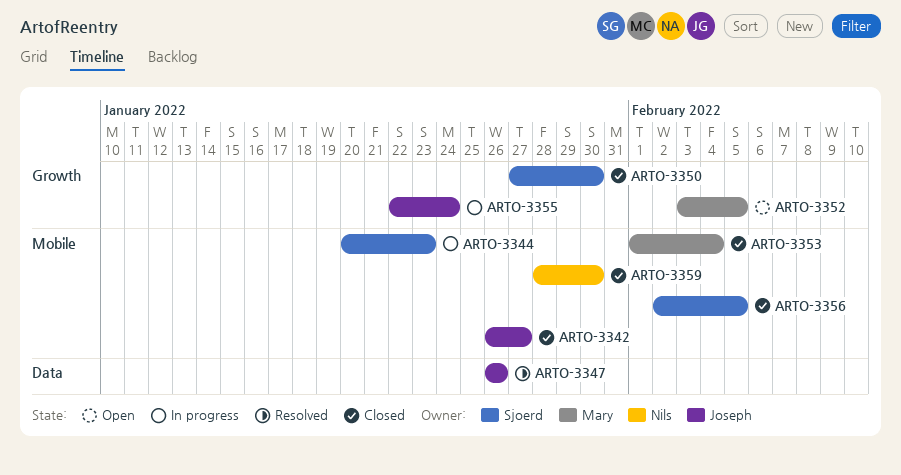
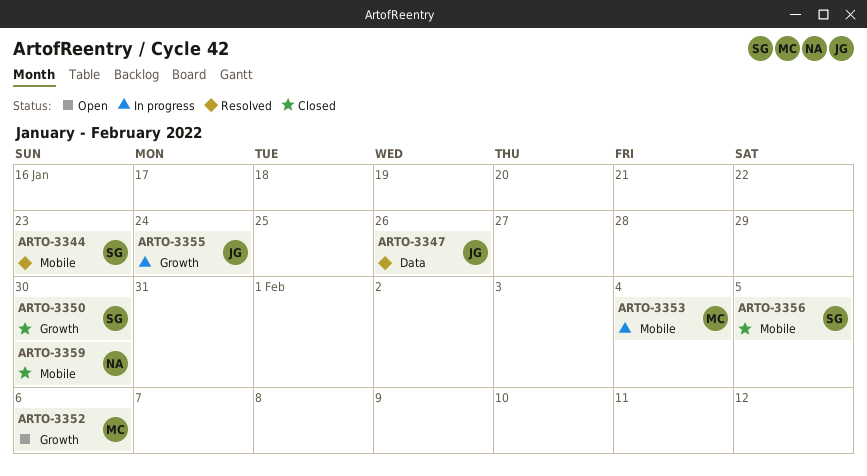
ARTO-3342: present -> none
ARTO-3344, status: In progress -> Resolved
ARTO-3352, due: Feb 5 -> Feb 6
ARTO-3353, status: Closed -> In progress

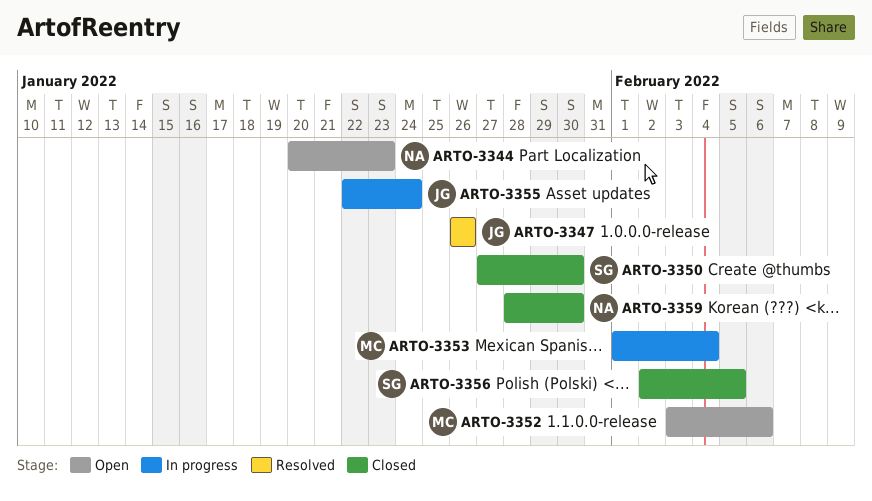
ARTO-3344, status: Resolved -> Open
ARTO-3344, owner: SG -> NA

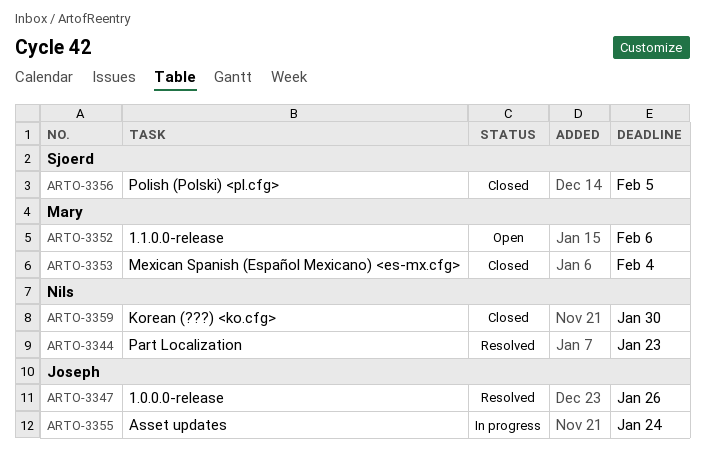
ARTO-3344, status: Open -> Resolved
ARTO-3350: present -> none
ARTO-3353, status: In progress -> Closed

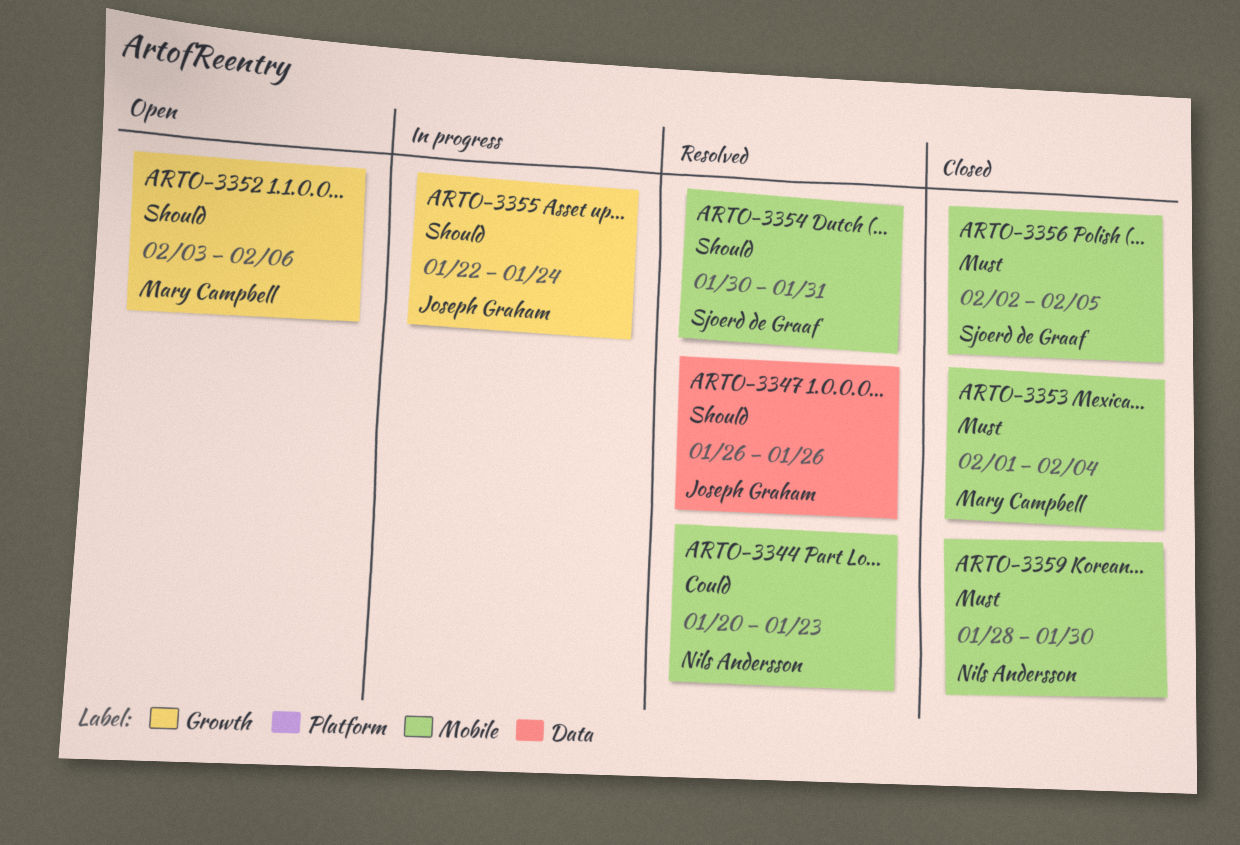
ARTO-3354: none -> present

